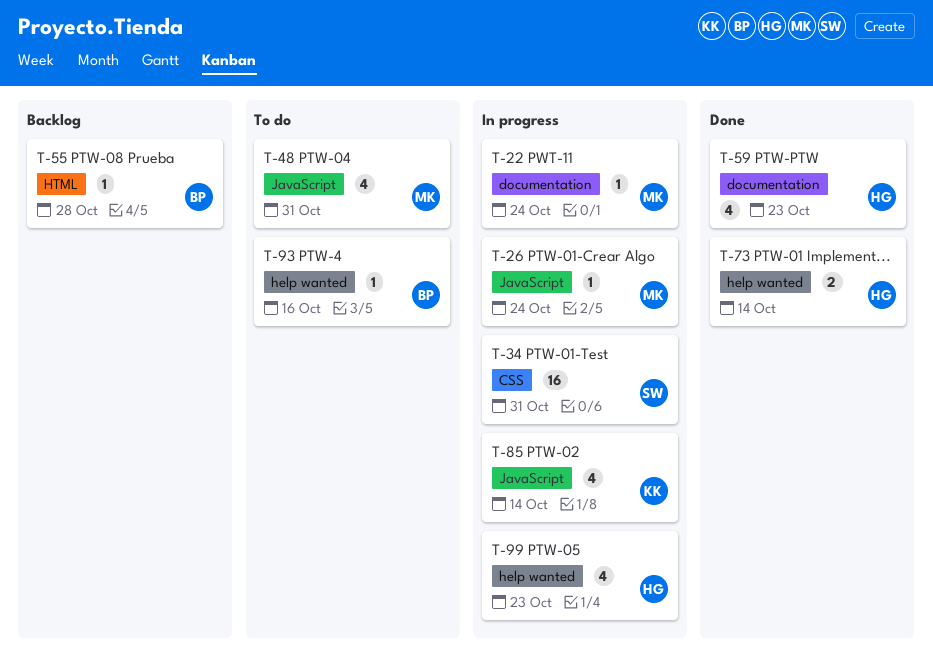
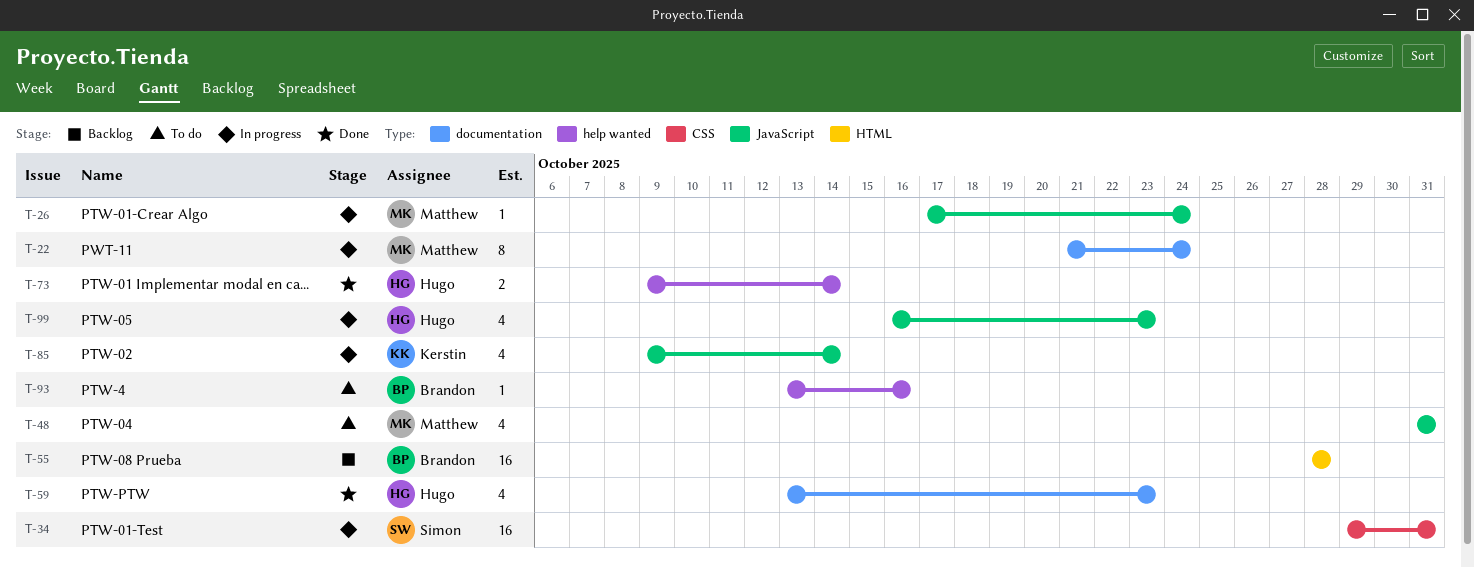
T-22, estimate: 1 -> 8
T-55, estimate: 1 -> 16
T-99, label: help wanted -> JavaScript

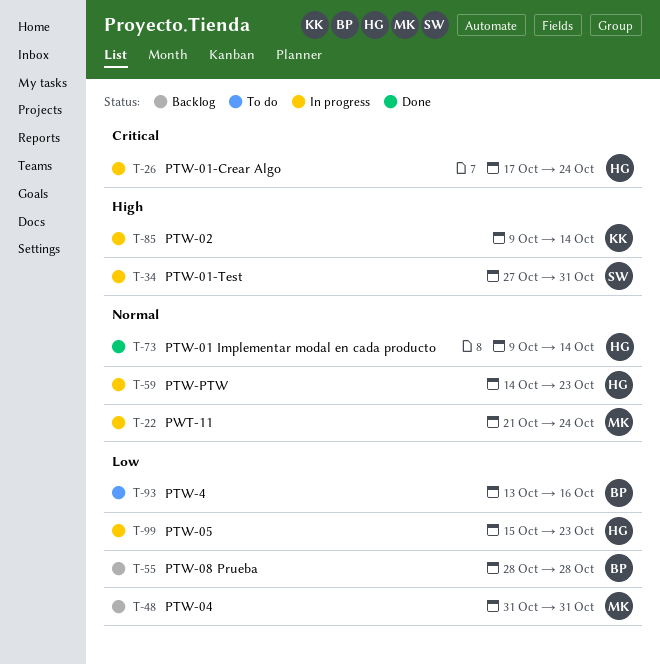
T-26, owner: Matthew -> Hugo
T-34, start: Oct 29 -> Oct 27
T-48, status: To do -> Backlog
T-59, status: Done -> In progress
T-59, start: Oct 13 -> Oct 14
T-99, start: Oct 16 -> Oct 15

